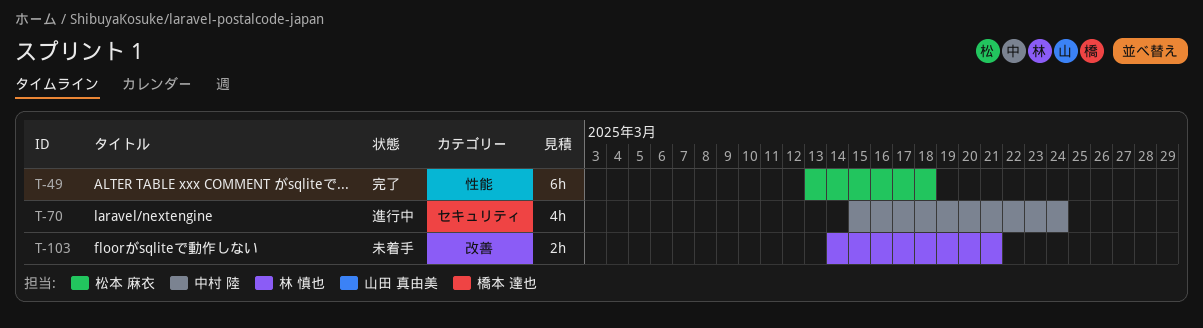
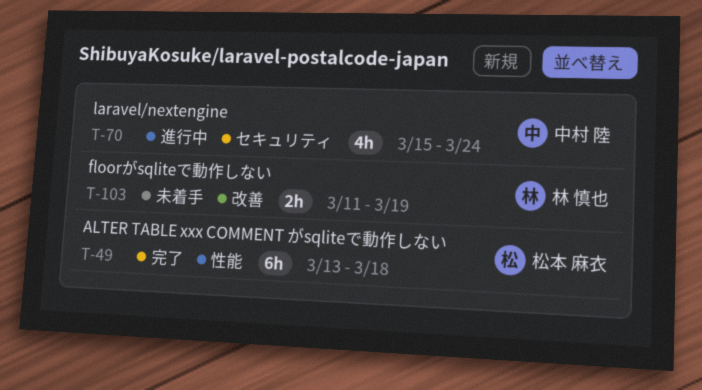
T-103, start: Mar 14 -> Mar 11
T-103, due: Mar 21 -> Mar 19

